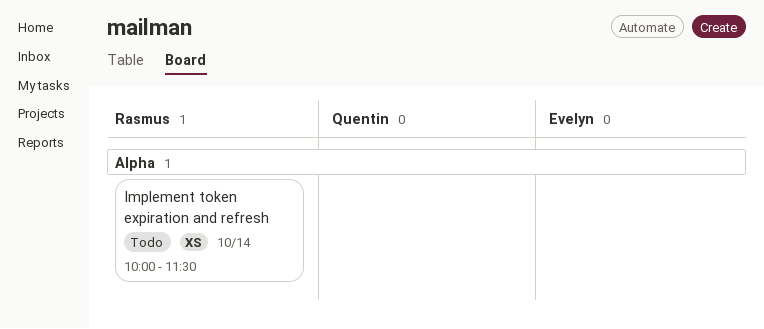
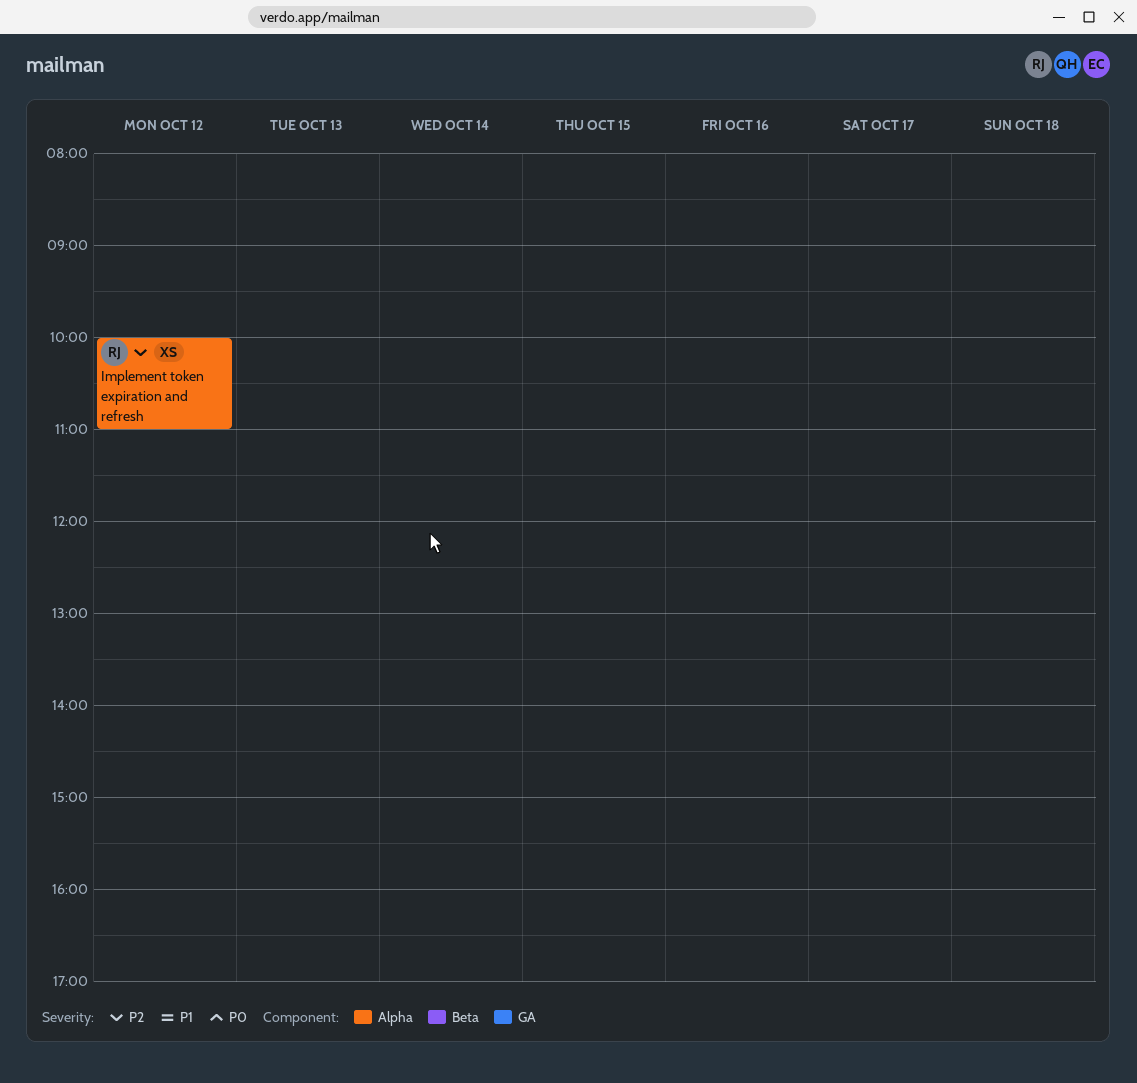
Implement token expiration and refresh, day: Oct 14 -> Oct 12
Implement token expiration and refresh, ends: 11:30 -> 11:00

